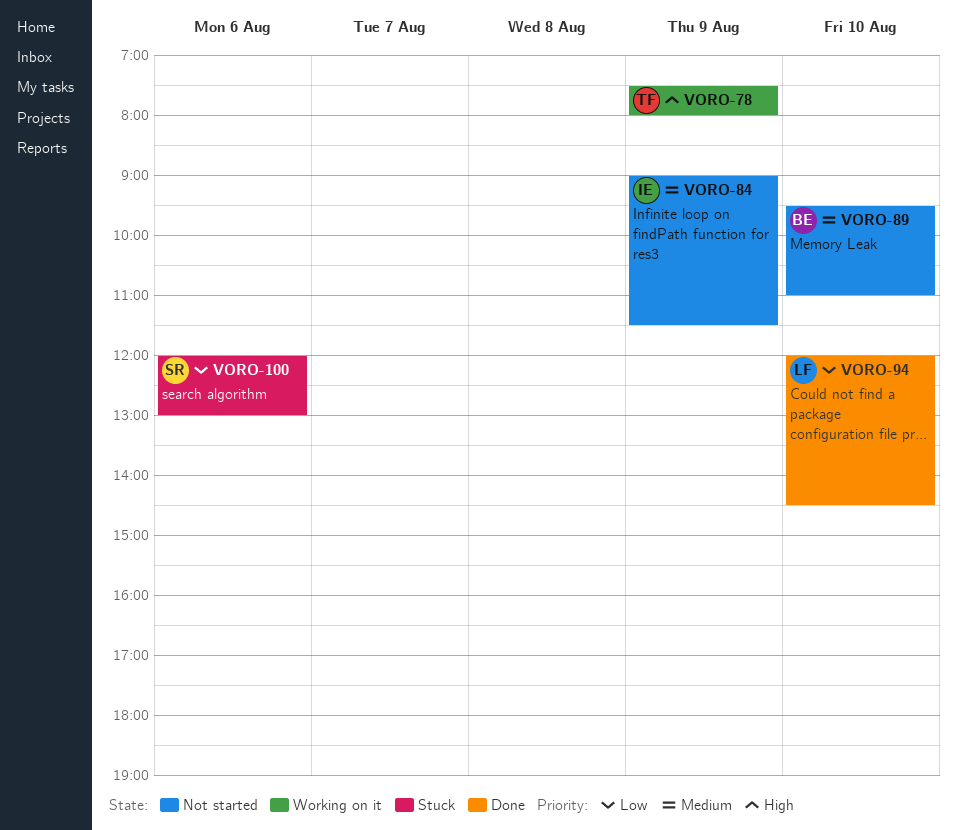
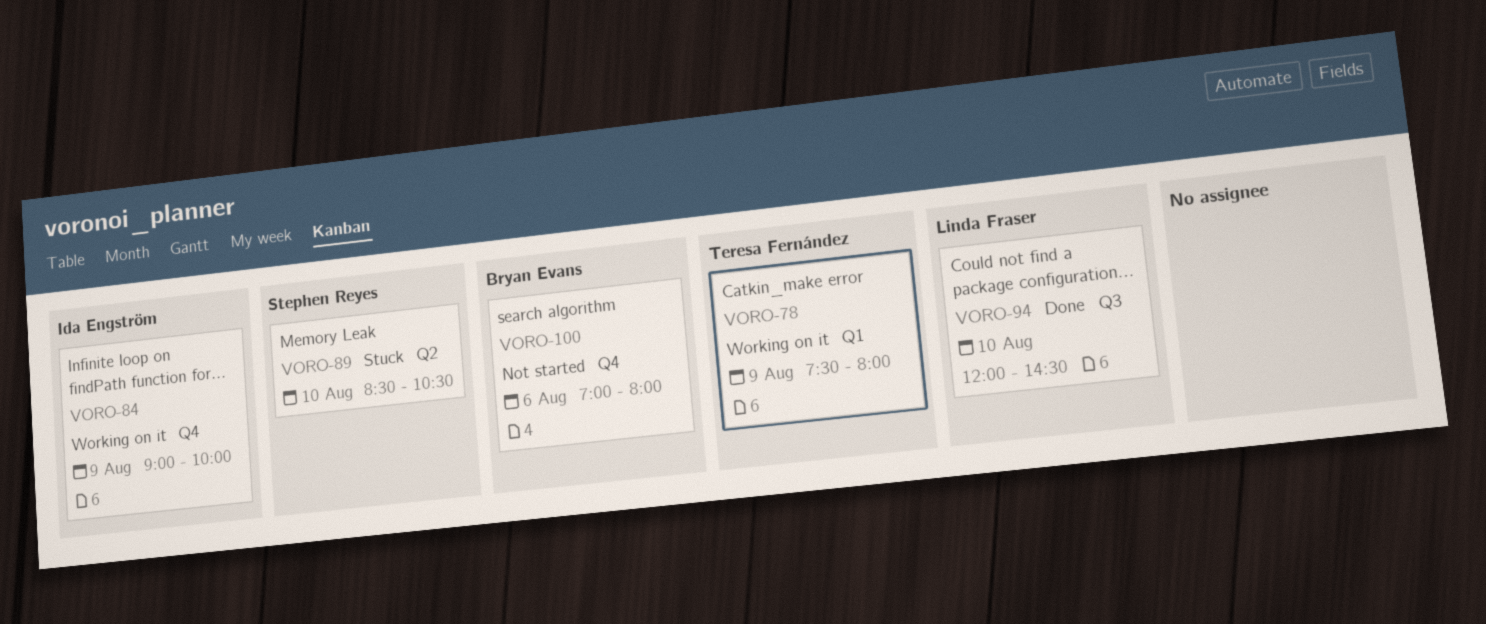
VORO-84, status: Not started -> Working on it
VORO-84, ends: 11:30 -> 10:00
VORO-89, status: Not started -> Stuck
VORO-89, owner: Bryan Evans -> Stephen Reyes
VORO-89, begins: 09:30 -> 08:30
VORO-89, ends: 11:00 -> 10:30
VORO-100, status: Stuck -> Not started
VORO-100, owner: Stephen Reyes -> Bryan Evans
VORO-100, begins: 12:00 -> 07:00
VORO-100, ends: 13:00 -> 08:00

